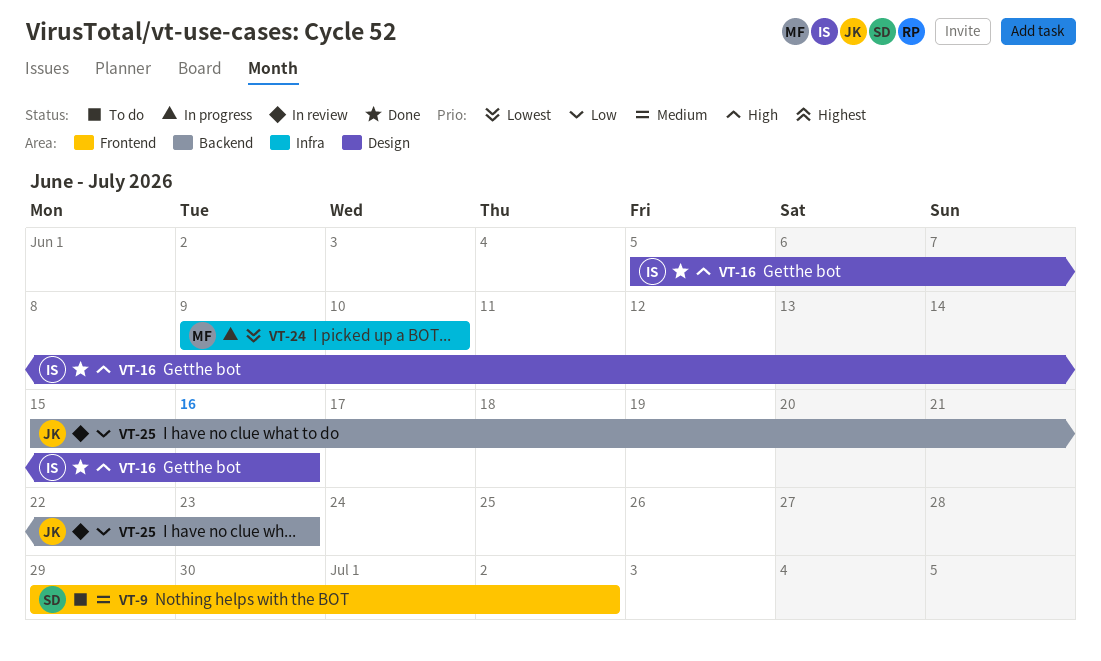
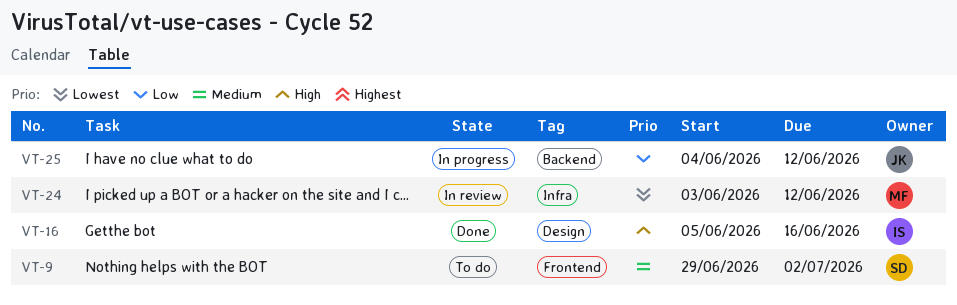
VT-24, status: In progress -> In review
VT-24, start: Jun 9 -> Jun 3
VT-24, due: Jun 10 -> Jun 12
VT-25, status: In review -> In progress
VT-25, start: Jun 15 -> Jun 4
VT-25, due: Jun 23 -> Jun 12

